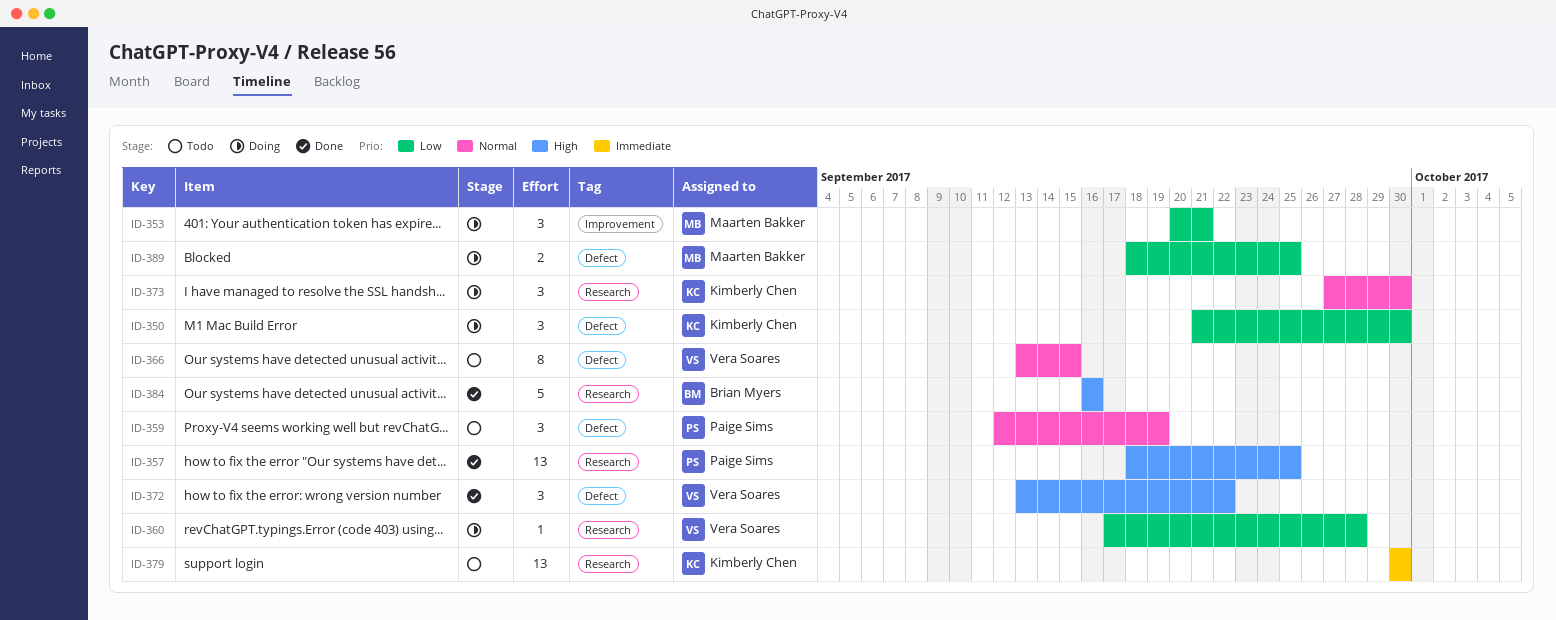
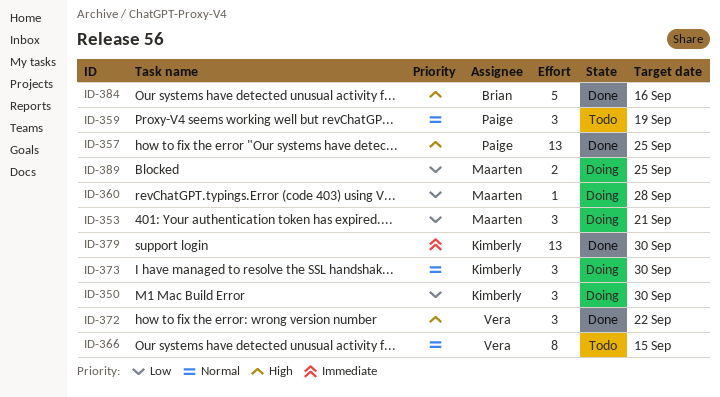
ID-360, owner: Vera Soares -> Maarten Bakker
ID-379, status: Todo -> Done

